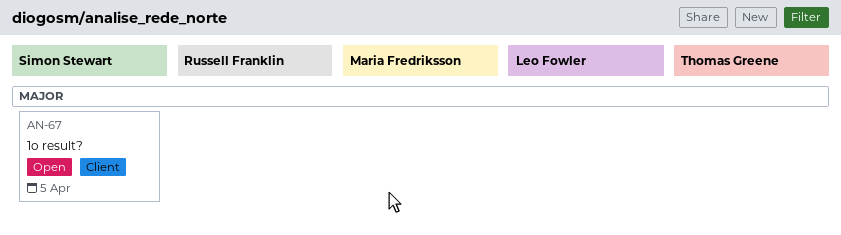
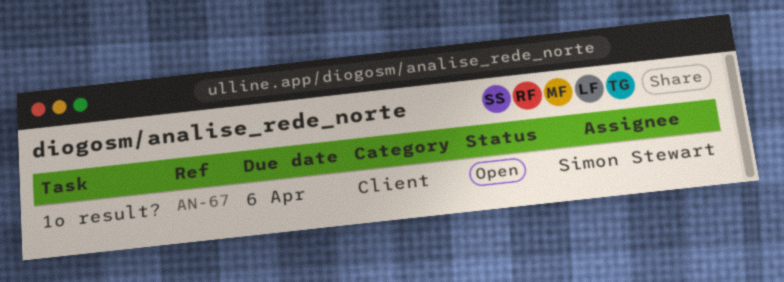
AN-67, due: Apr 5 -> Apr 6

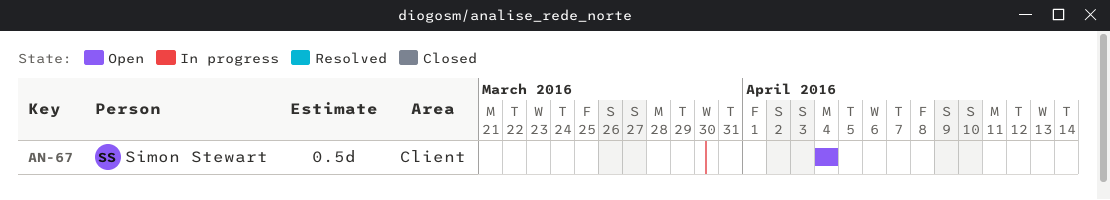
AN-67, due: Apr 6 -> Apr 4

